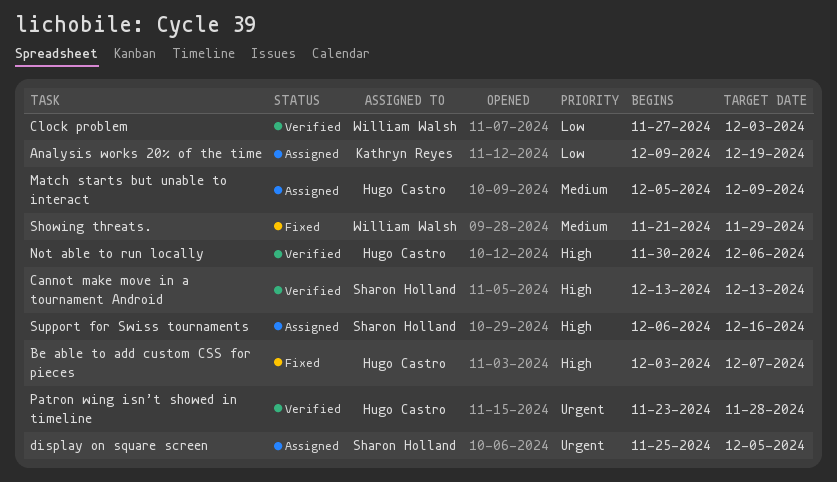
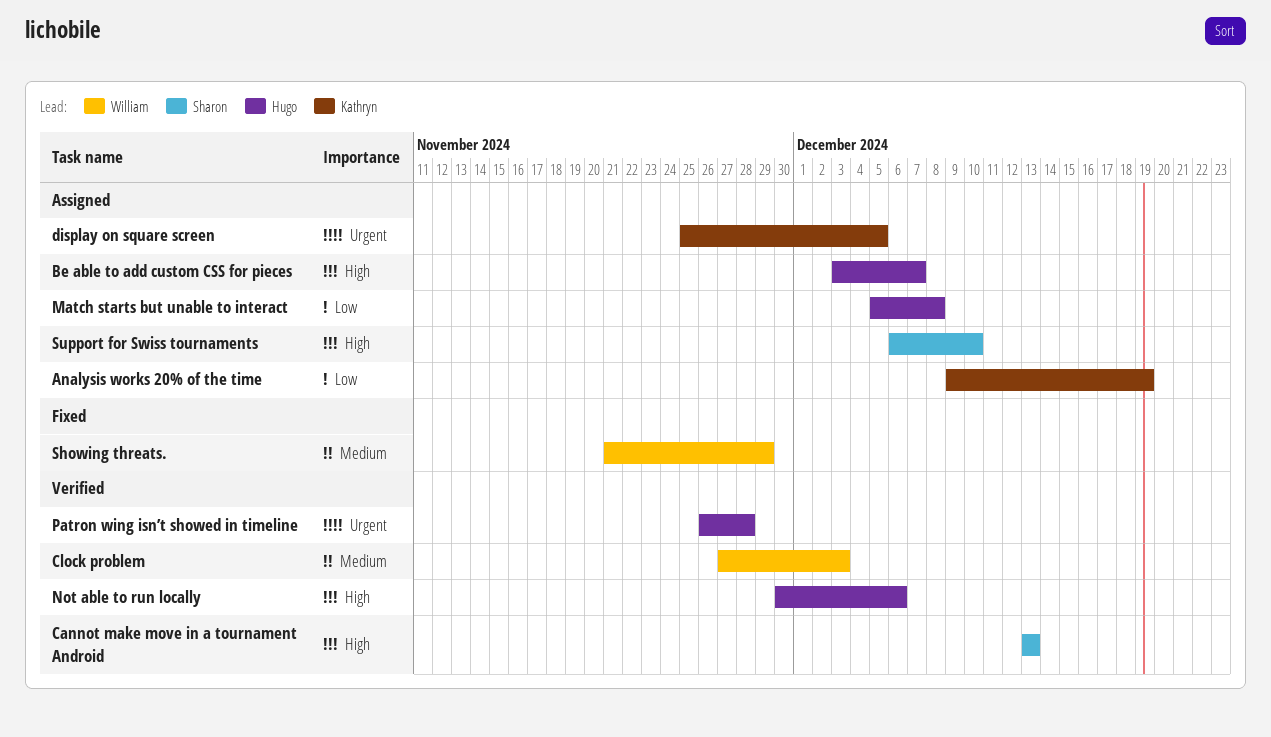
Be able to add custom CSS for pieces, status: Fixed -> Assigned
Clock problem, priority: Low -> Medium
display on square screen, owner: Sharon Holland -> Kathryn Reyes
Match starts but unable to interact, priority: Medium -> Low
Match starts but unable to interact, due: Dec 9 -> Dec 8
Patron wing isn’t showed in timeline, start: Nov 23 -> Nov 26
Support for Swiss tournaments, due: Dec 16 -> Dec 10

